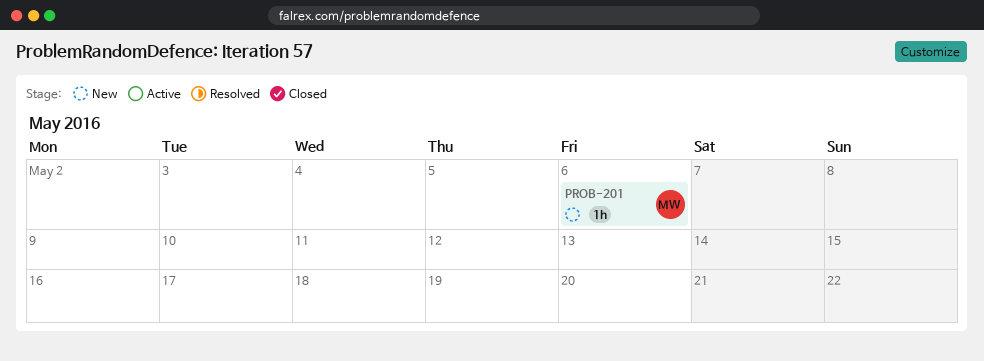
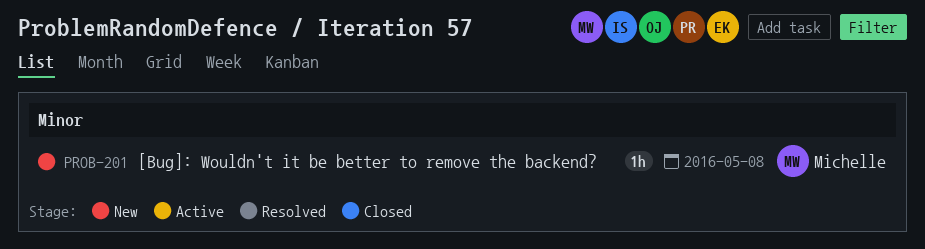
PROB-201, due: May 6 -> May 8

